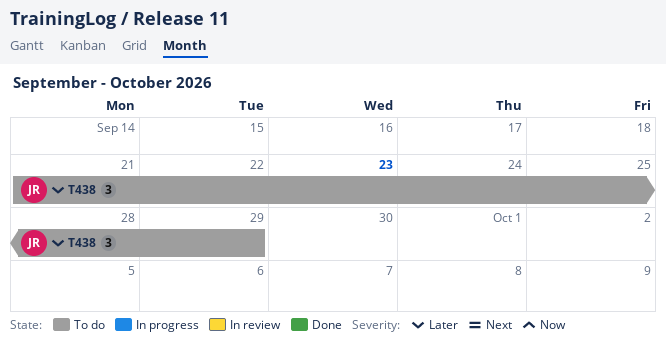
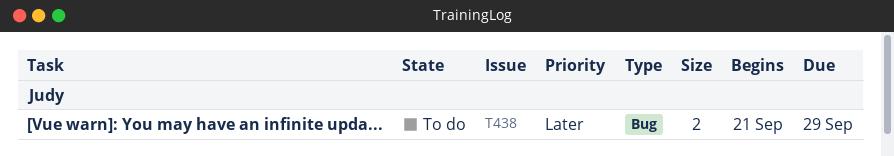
T438, estimate: 3 -> 2

